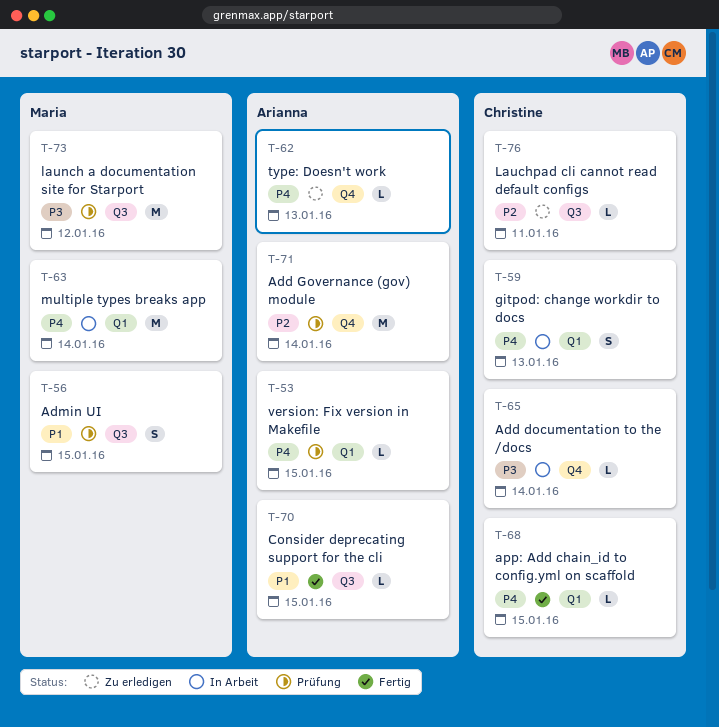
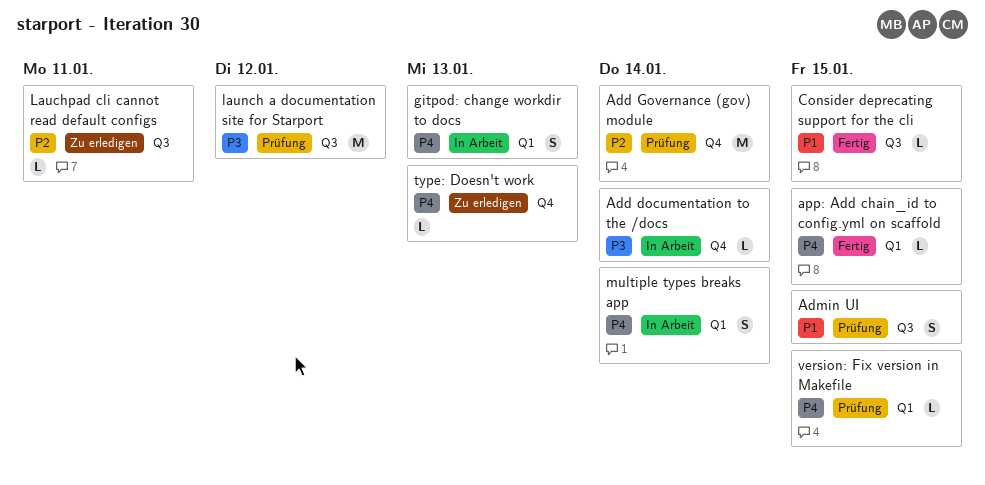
multiple types breaks app, estimate: M -> S

